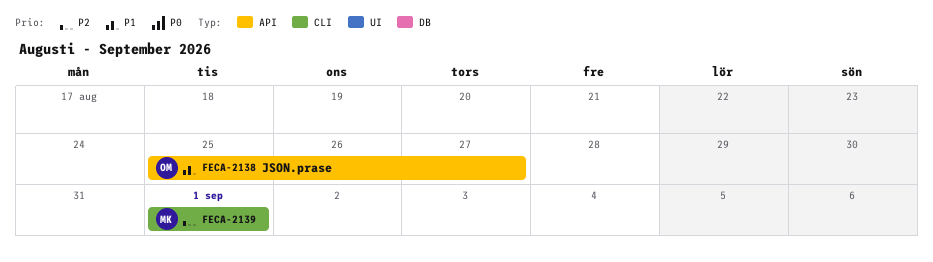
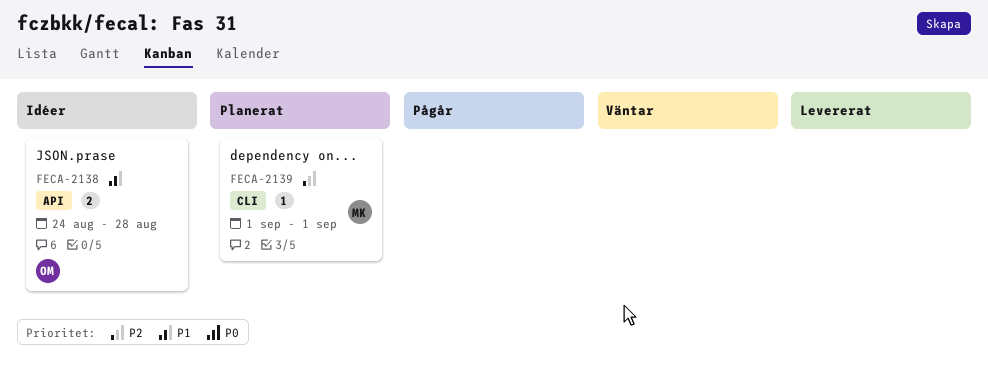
FECA-2138, start: Aug 25 -> Aug 24
FECA-2138, due: Aug 27 -> Aug 28

